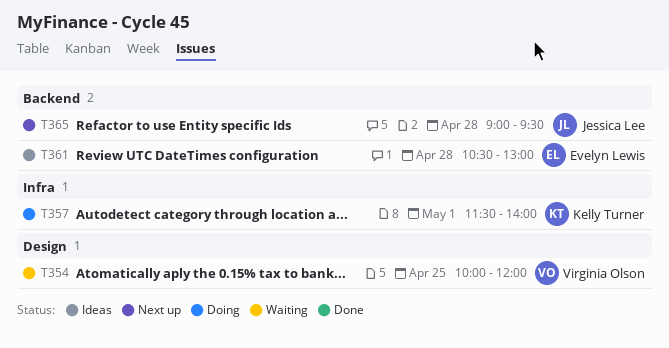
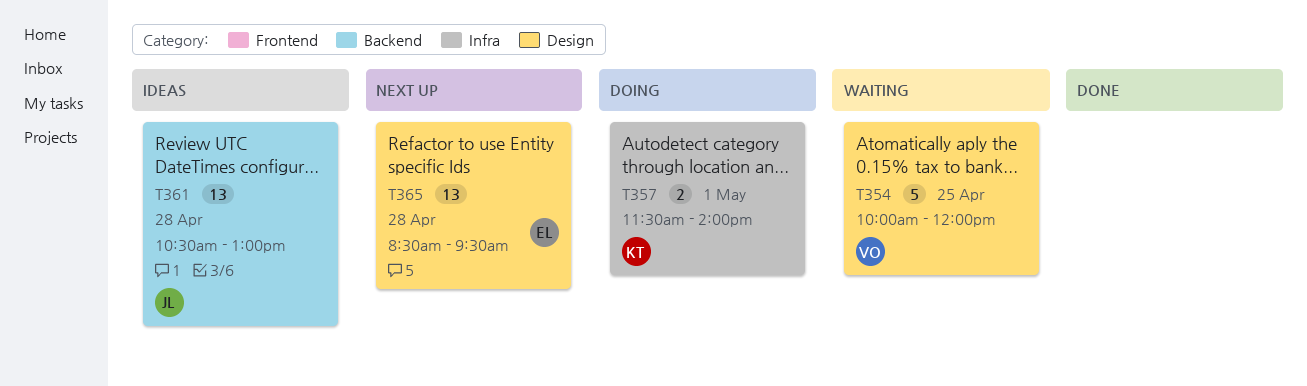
T361, owner: Evelyn Lewis -> Jessica Lee
T365, owner: Jessica Lee -> Evelyn Lewis
T365, label: Backend -> Design
T365, begins: 09:00 -> 08:30

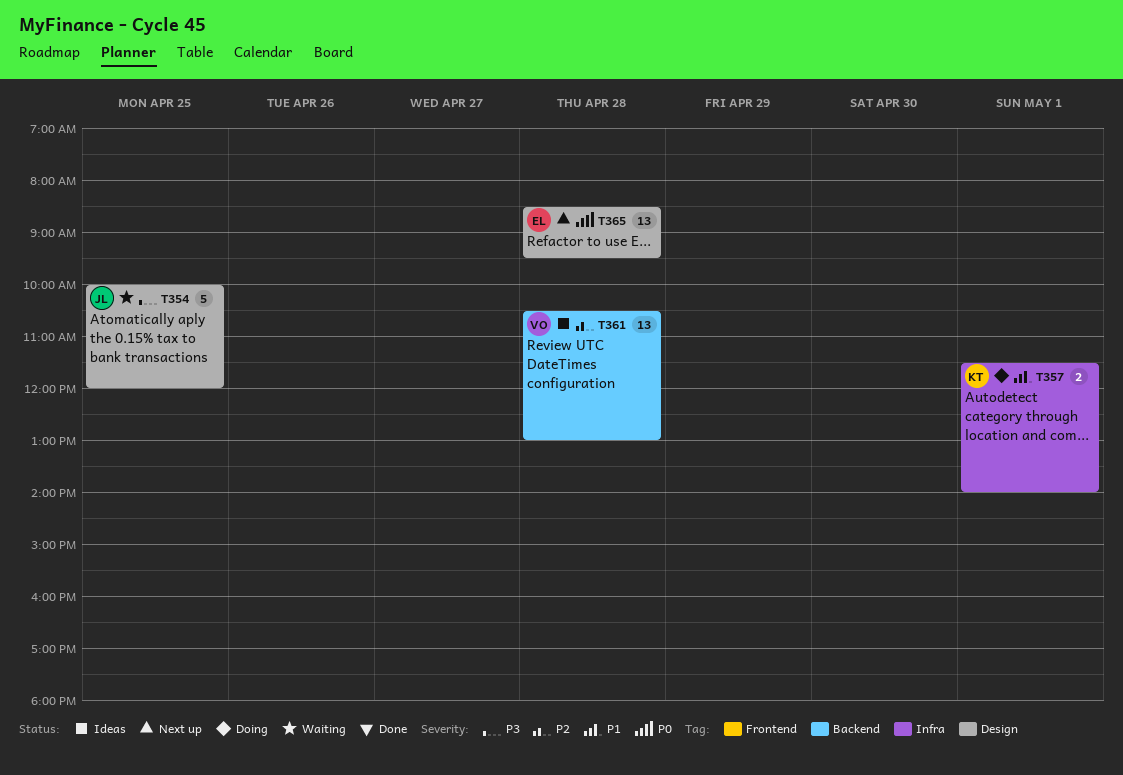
T354, owner: VO -> JL
T361, owner: JL -> VO

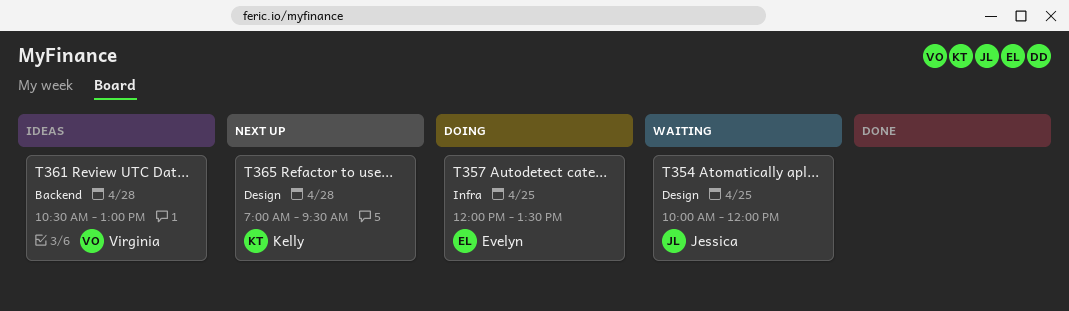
T357, owner: Kelly -> Evelyn
T357, day: May 1 -> Apr 25
T357, begins: 11:30 -> 12:00
T357, ends: 14:00 -> 13:30
T365, owner: Evelyn -> Kelly
T365, begins: 08:30 -> 07:00

